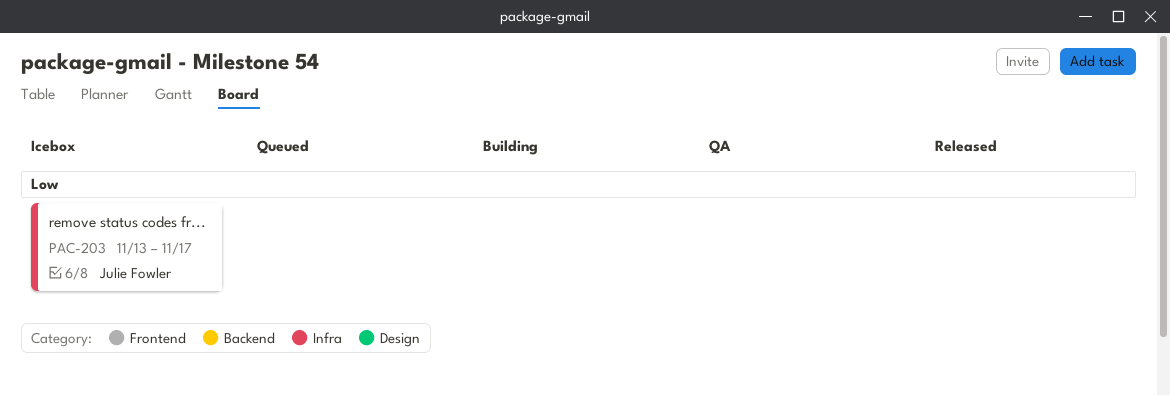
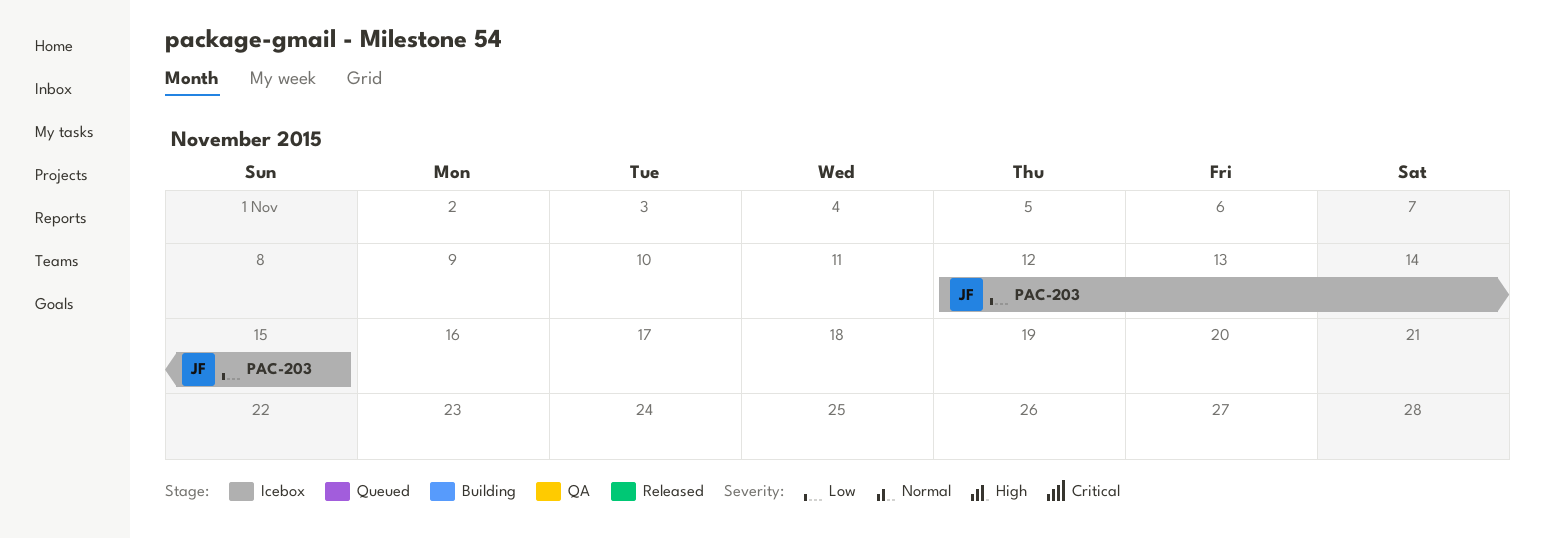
PAC-203, start: Nov 13 -> Nov 12
PAC-203, due: Nov 17 -> Nov 15

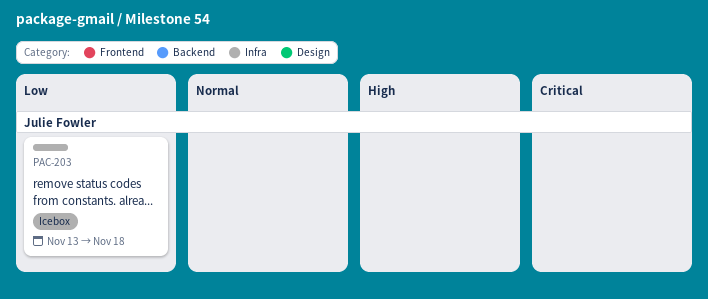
PAC-203, start: Nov 12 -> Nov 13
PAC-203, due: Nov 15 -> Nov 18

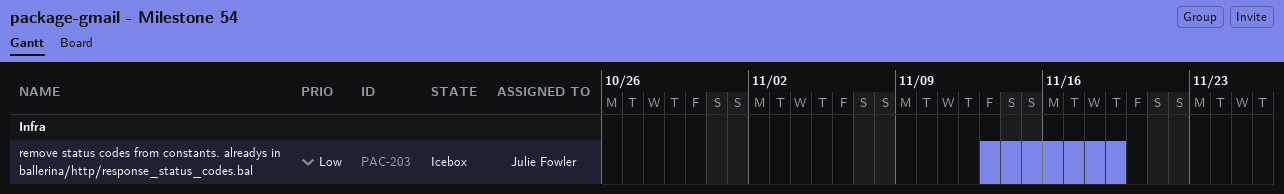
PAC-203, due: Nov 18 -> Nov 19

